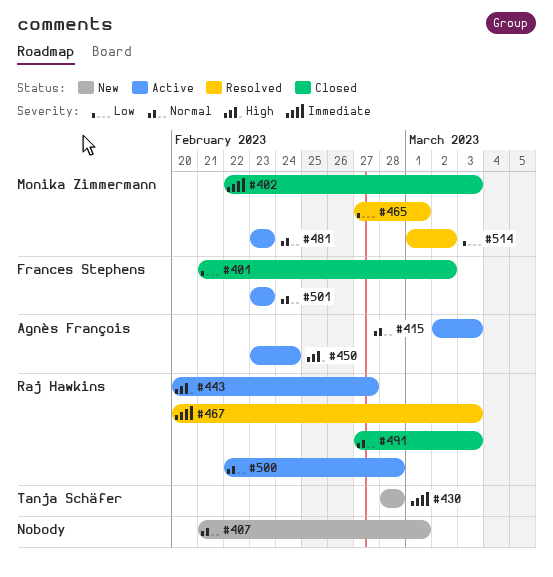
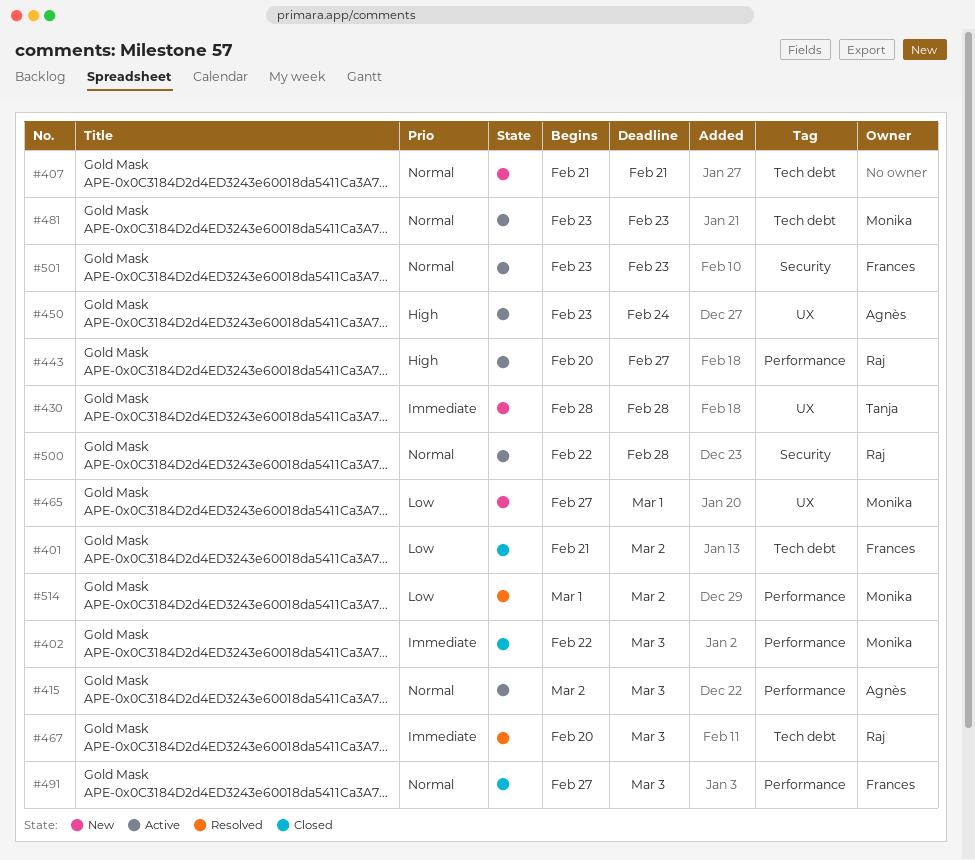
#407, due: Mar 1 -> Feb 21
#465, status: Resolved -> New
#491, owner: Raj Hawkins -> Frances Stephens

